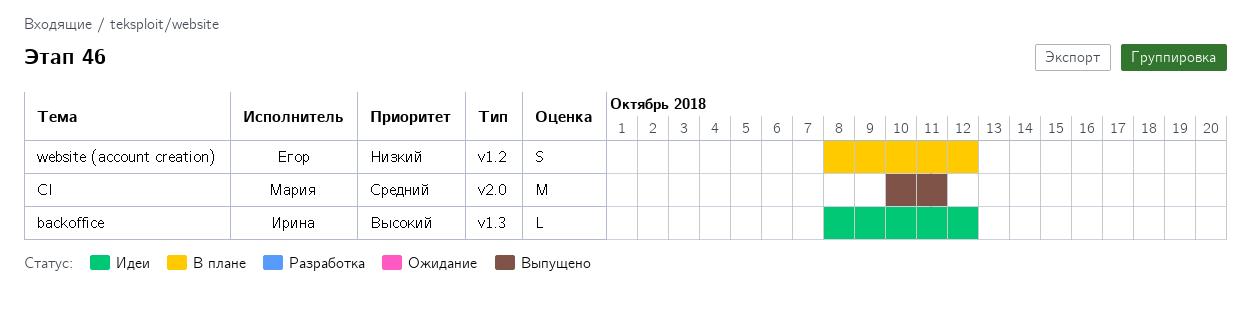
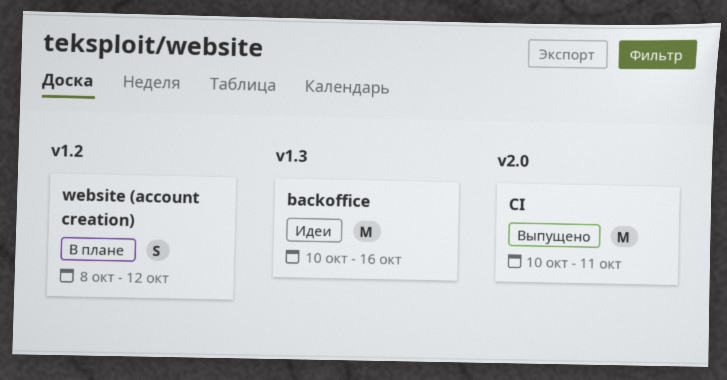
backoffice, estimate: L -> M
backoffice, start: Oct 8 -> Oct 10
backoffice, due: Oct 12 -> Oct 16

